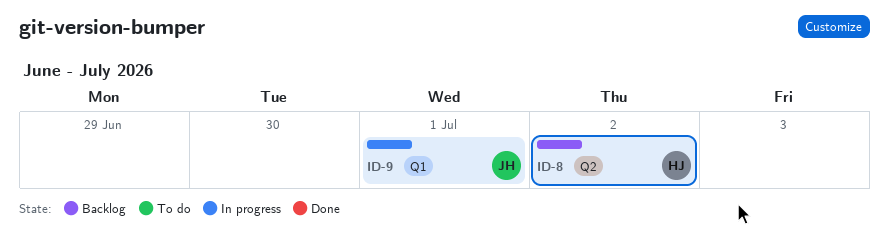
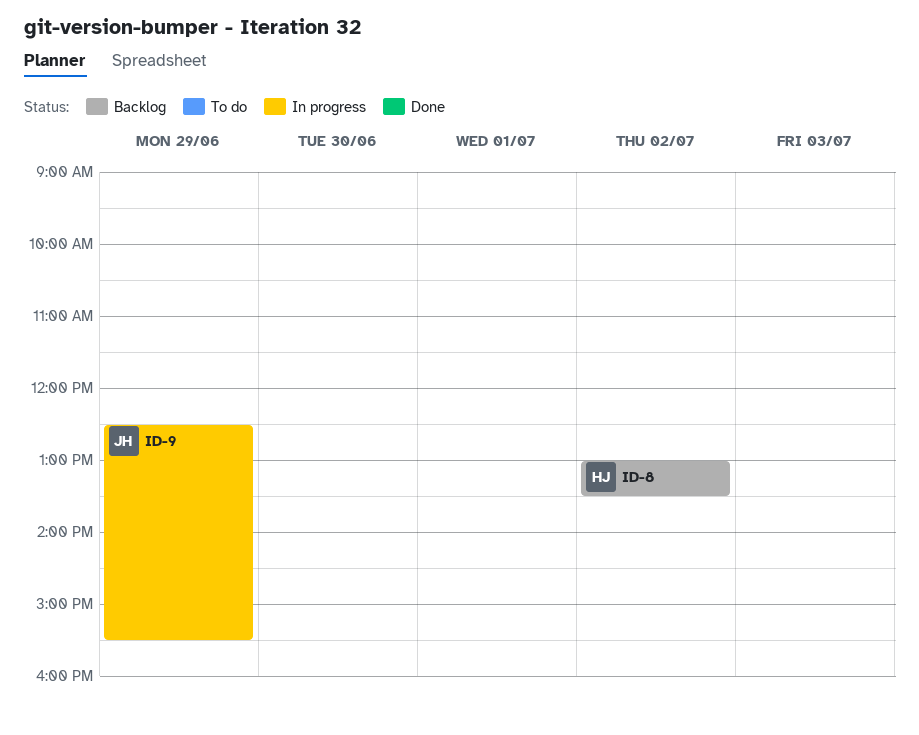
ID-9, day: Jul 1 -> Jun 29

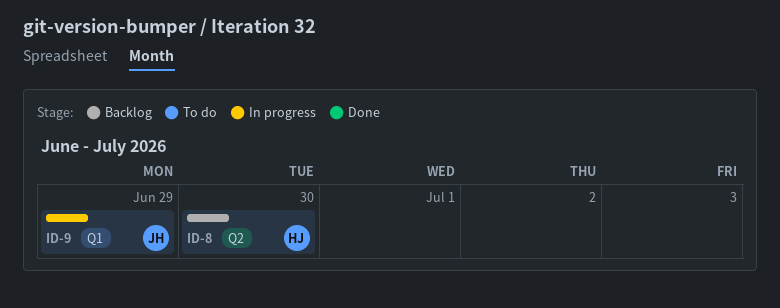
ID-8, day: Jul 2 -> Jun 30

